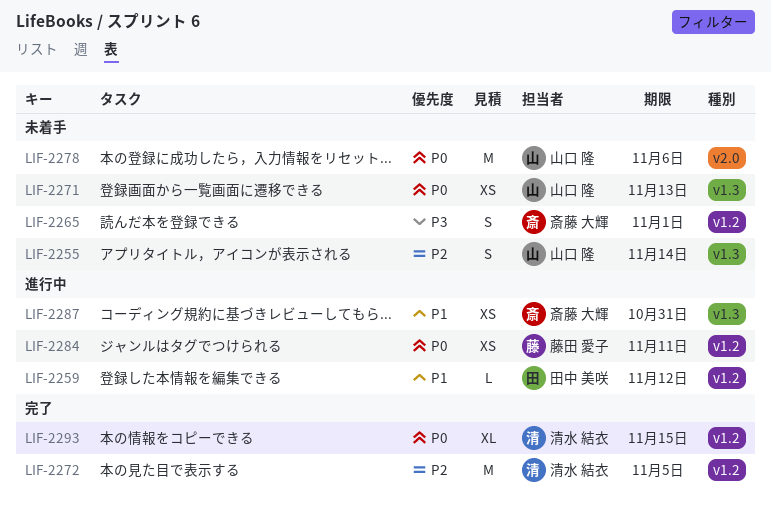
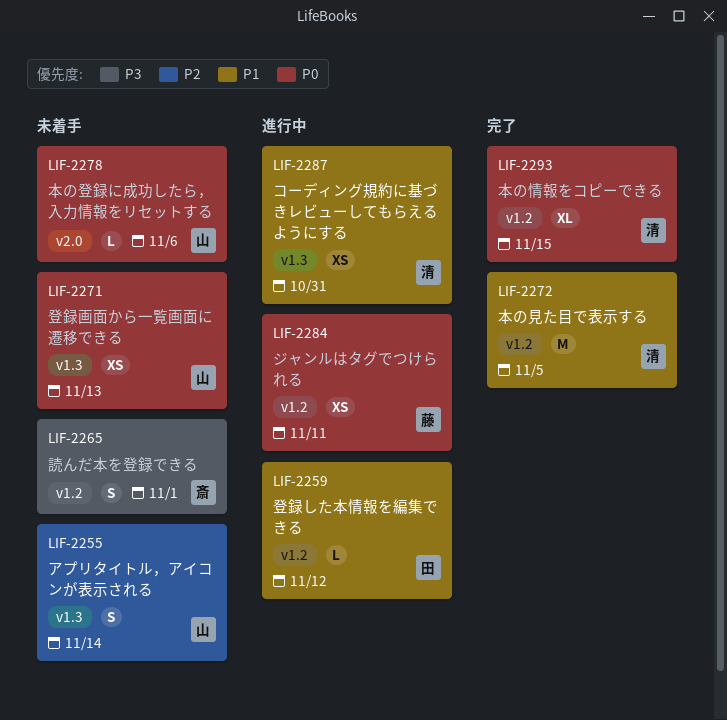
LIF-2272, priority: P2 -> P1
LIF-2278, estimate: M -> L
LIF-2287, owner: 斎藤 大輝 -> 清水 結衣

